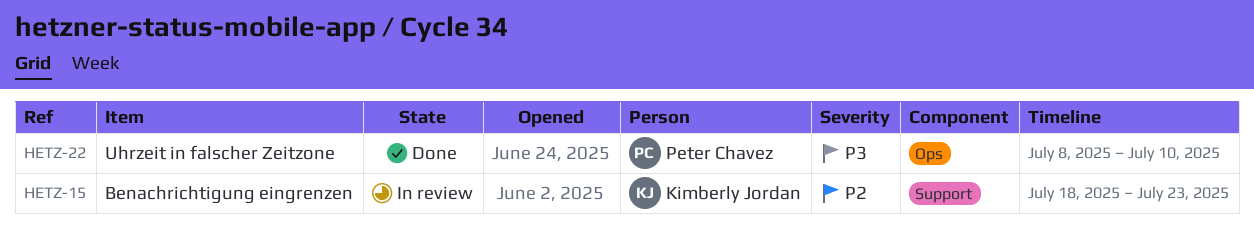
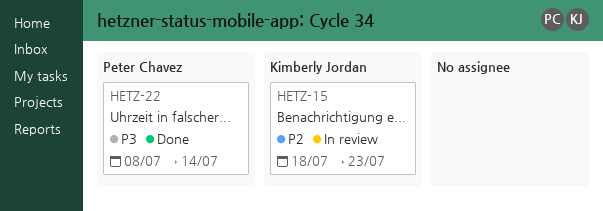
HETZ-22, due: Jul 10 -> Jul 14

